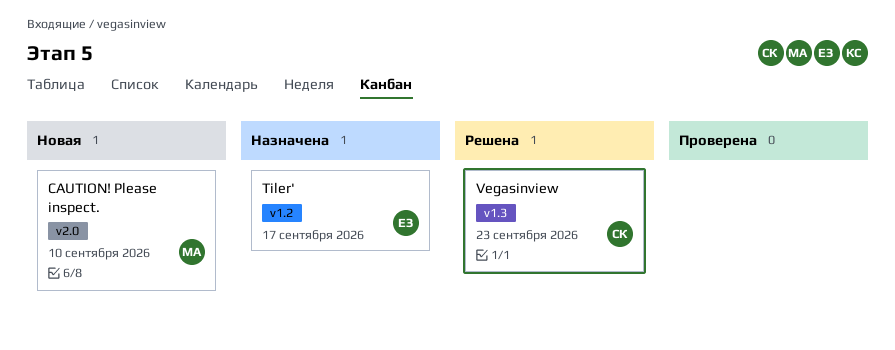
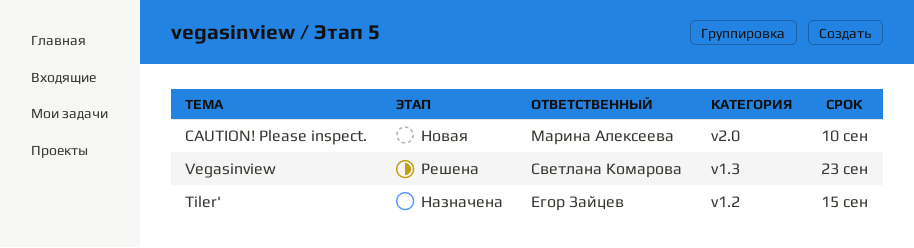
Tiler', due: Sep 17 -> Sep 15

